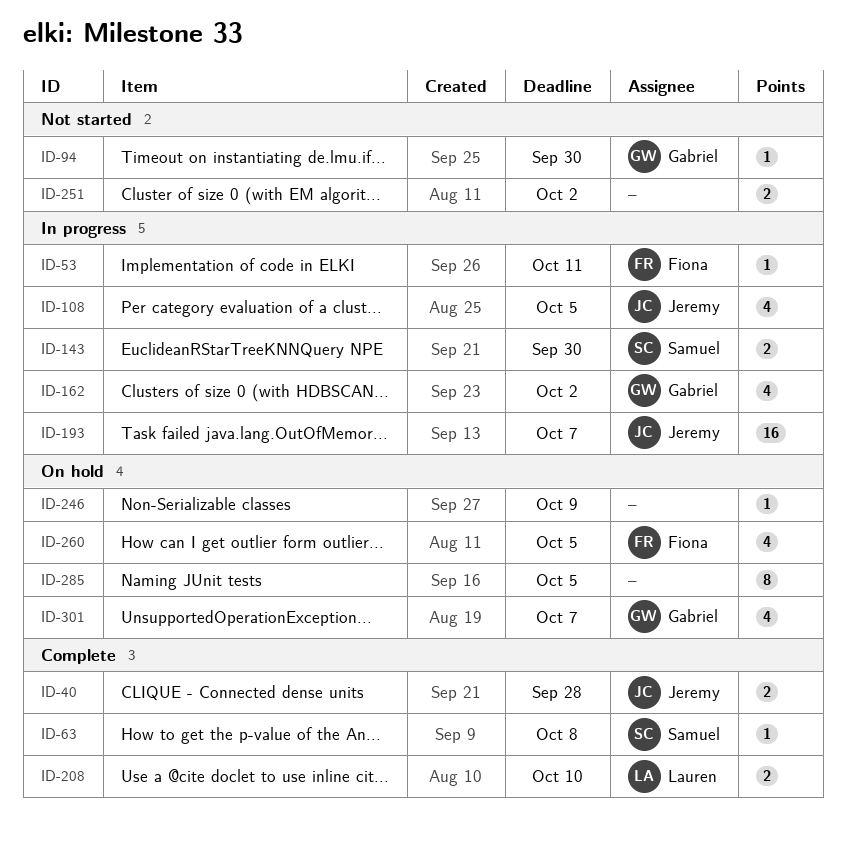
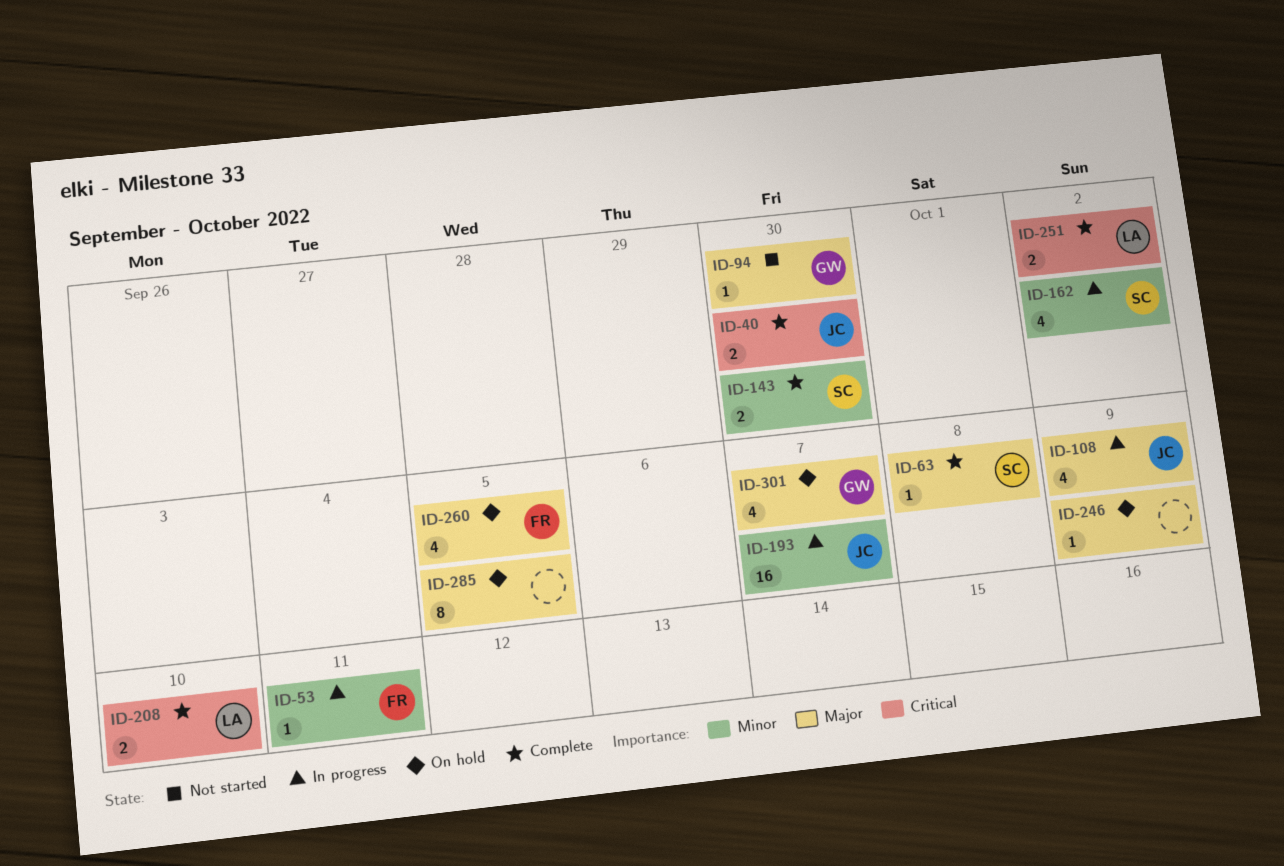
ID-40, due: Sep 28 -> Sep 30
ID-108, due: Oct 5 -> Oct 9
ID-143, status: In progress -> Complete
ID-162, owner: Gabriel -> Samuel
ID-251, status: Not started -> Complete
ID-251, owner: none -> Lauren

